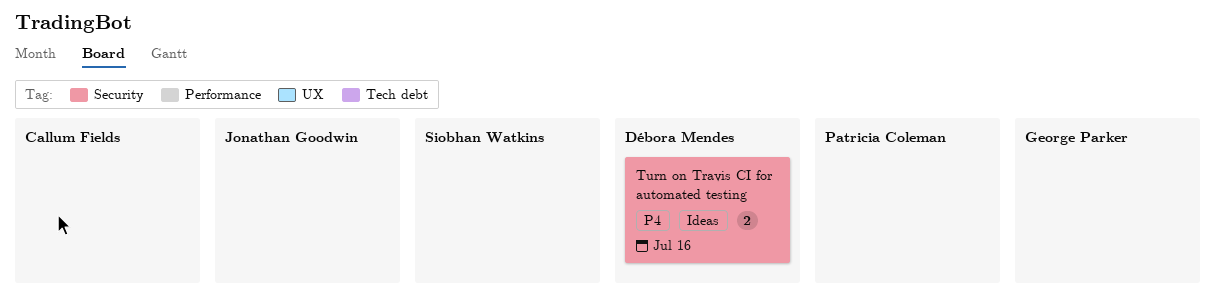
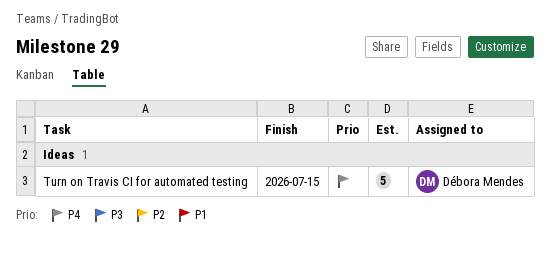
Turn on Travis CI for automated testing, estimate: 2 -> 5
Turn on Travis CI for automated testing, due: Jul 16 -> Jul 15

